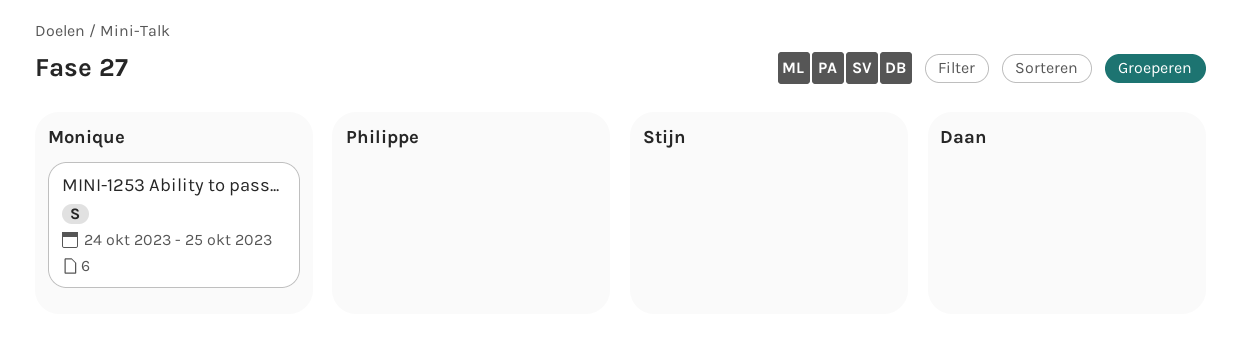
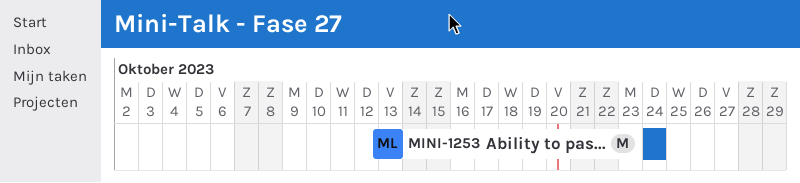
MINI-1253, estimate: S -> M
MINI-1253, due: Oct 25 -> Oct 24

